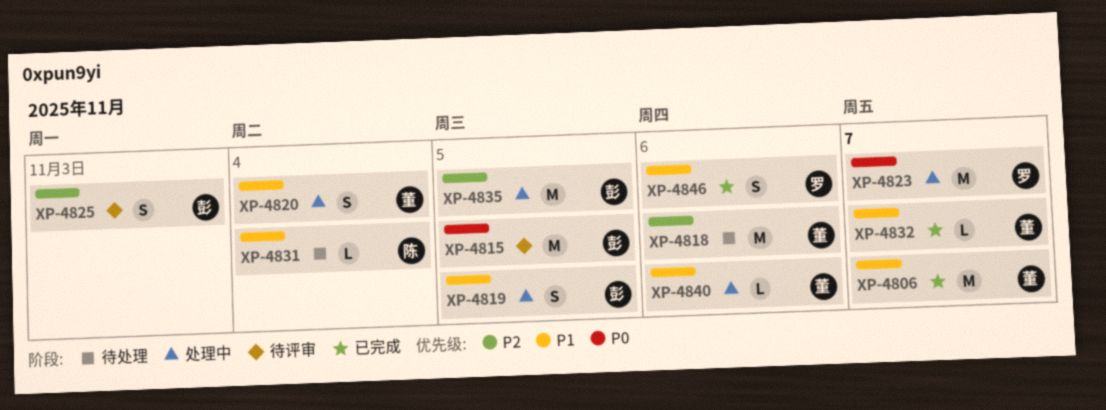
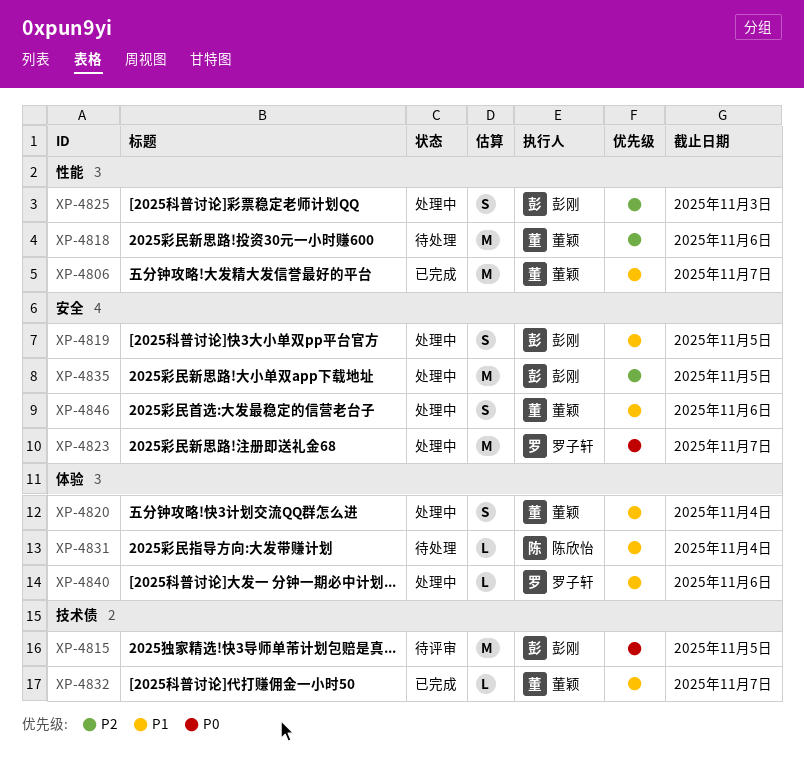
XP-4825, status: 待评审 -> 处理中
XP-4840, owner: 董颖 -> 罗子轩
XP-4846, status: 已完成 -> 处理中
XP-4846, owner: 罗子轩 -> 董颖

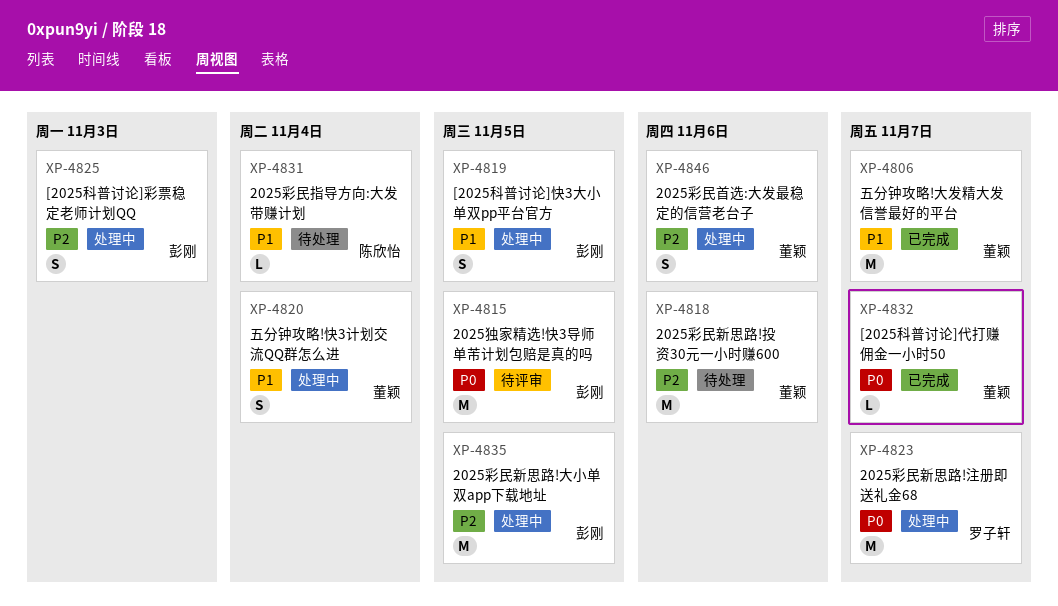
XP-4832, priority: P1 -> P0
XP-4840: present -> none
XP-4846, priority: P1 -> P2

